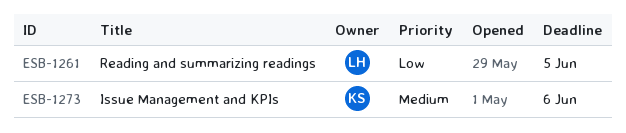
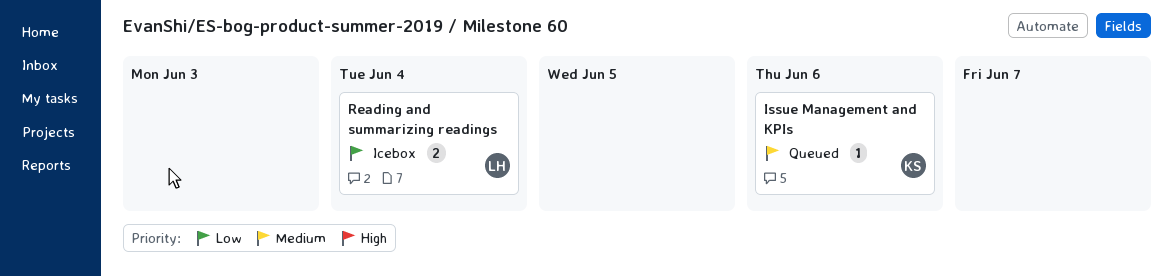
Reading and summarizing readings, due: Jun 5 -> Jun 4

